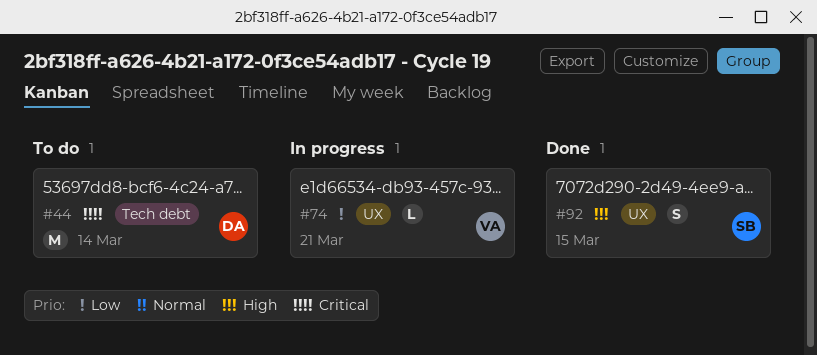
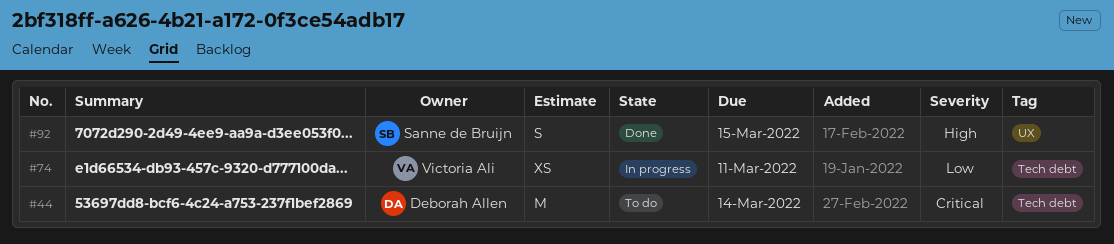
#74, label: UX -> Tech debt
#74, estimate: L -> XS
#74, due: Mar 21 -> Mar 11

